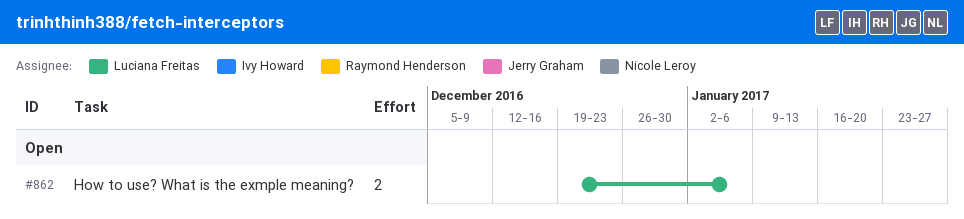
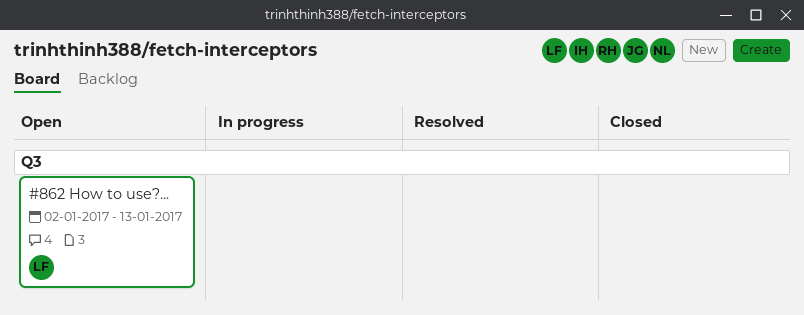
#862, start: Dec 19 -> Jan 2
#862, due: Jan 6 -> Jan 13

